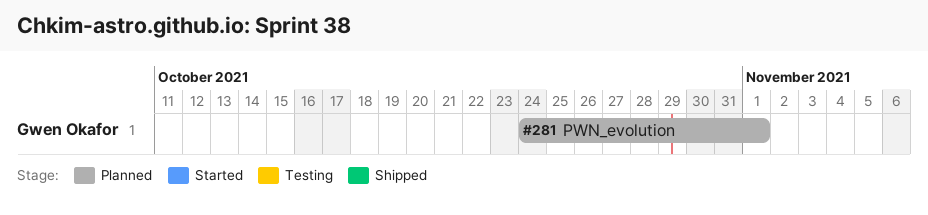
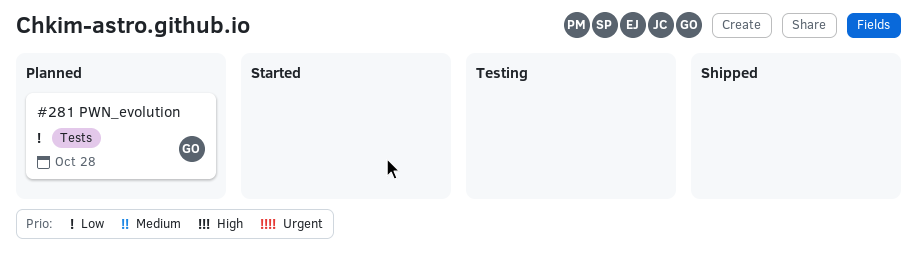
#281, due: Nov 1 -> Oct 28

